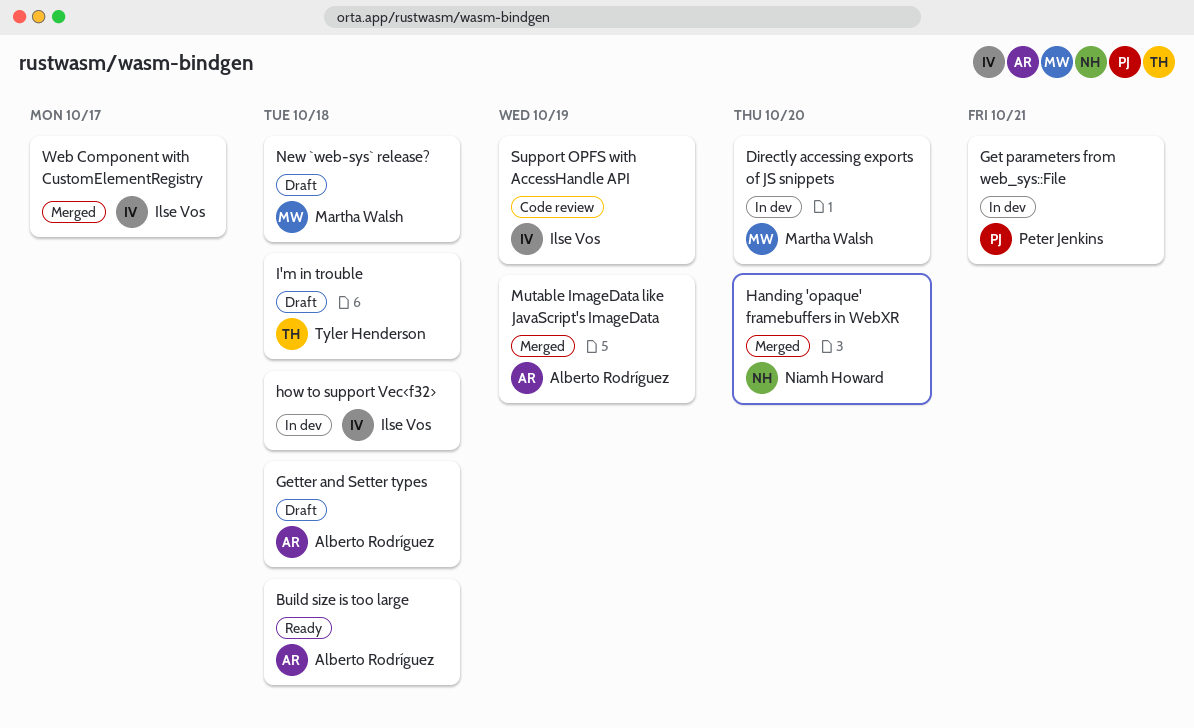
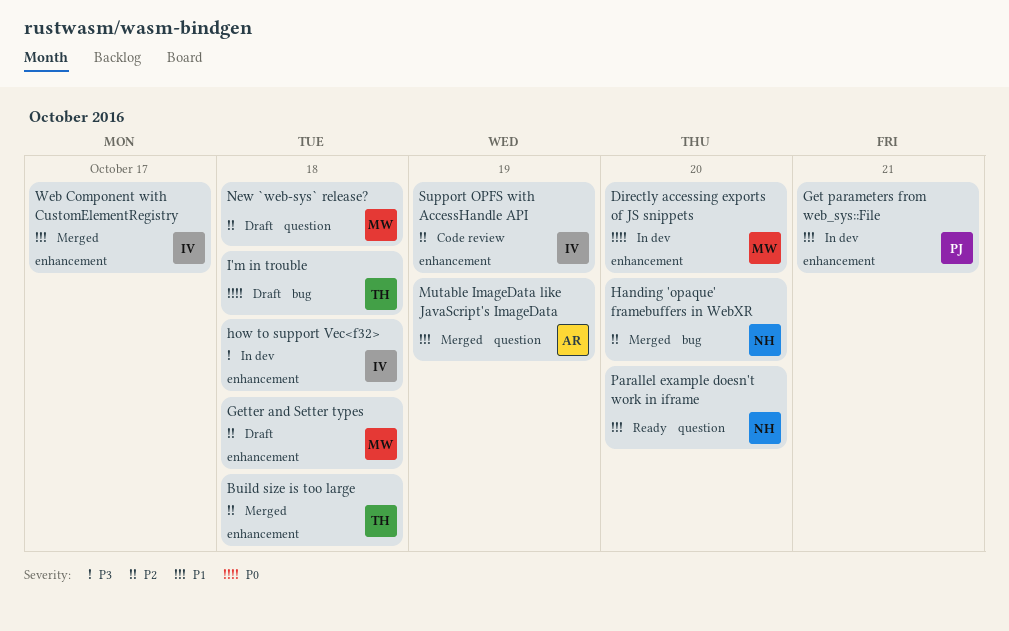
Build size is too large, status: Ready -> Merged
Build size is too large, owner: Alberto Rodríguez -> Tyler Henderson
Getter and Setter types, owner: Alberto Rodríguez -> Martha Walsh
Parallel example doesn't work in iframe: none -> present

